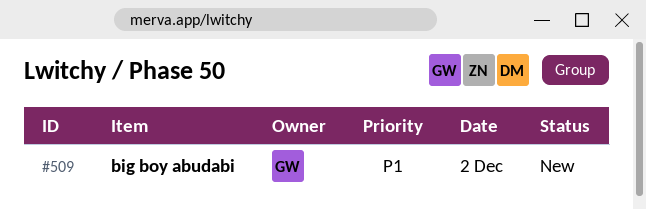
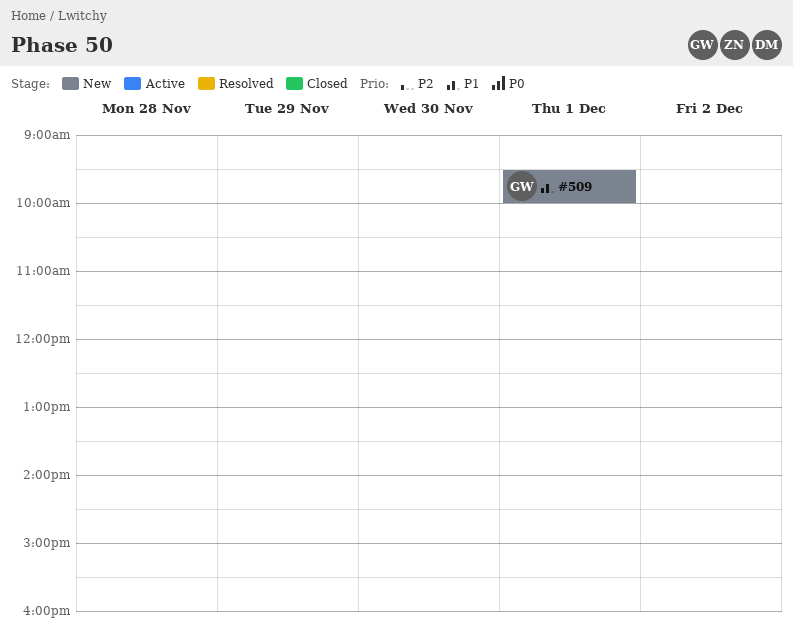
#509, day: Dec 2 -> Dec 1

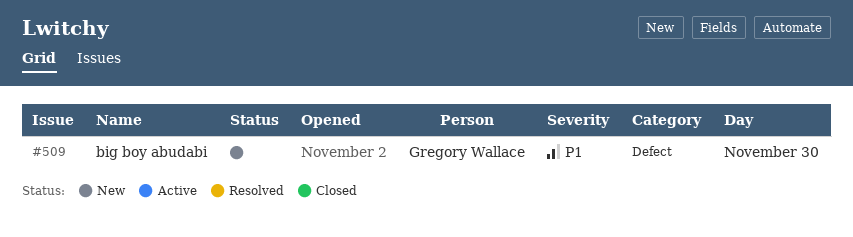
#509, day: Dec 1 -> Nov 30

